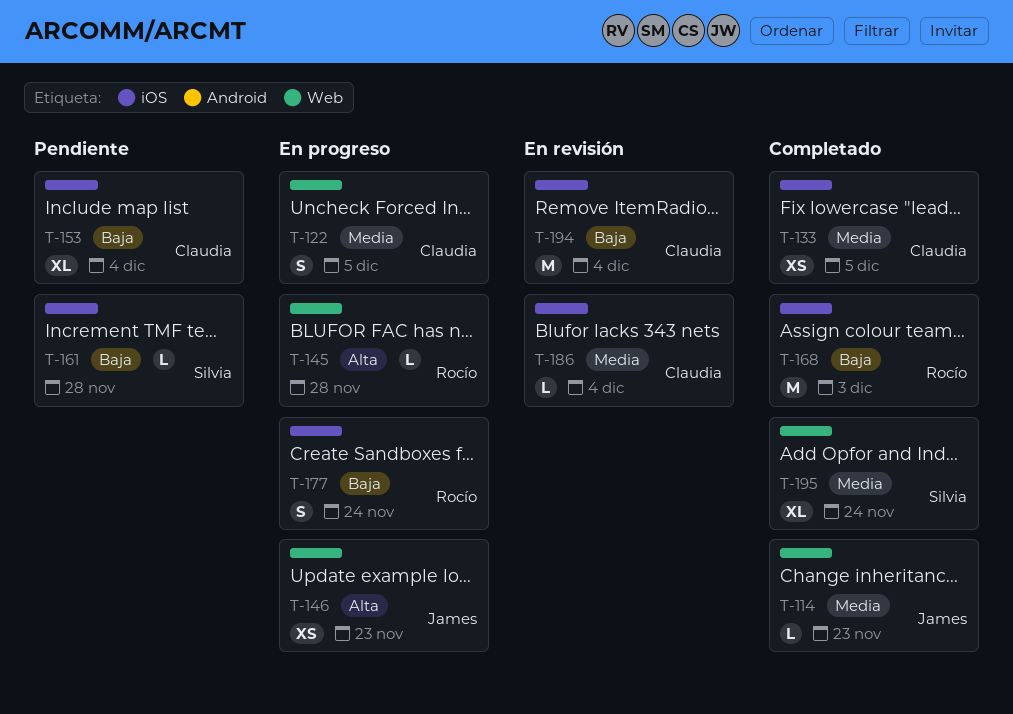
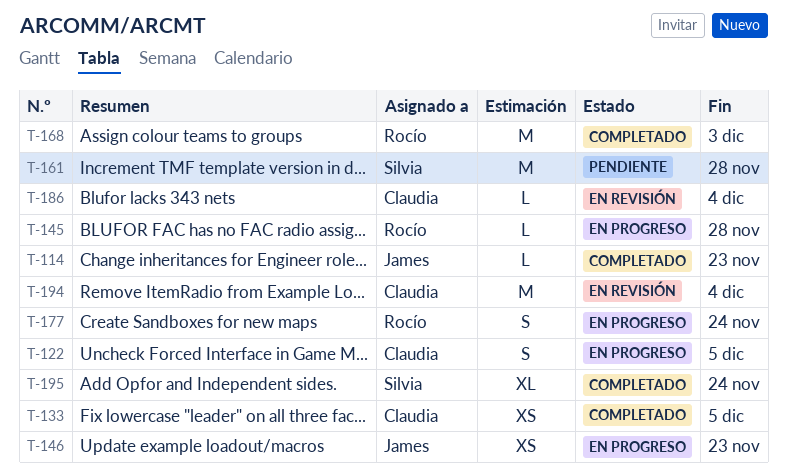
T-153: present -> none
T-161, estimate: L -> M

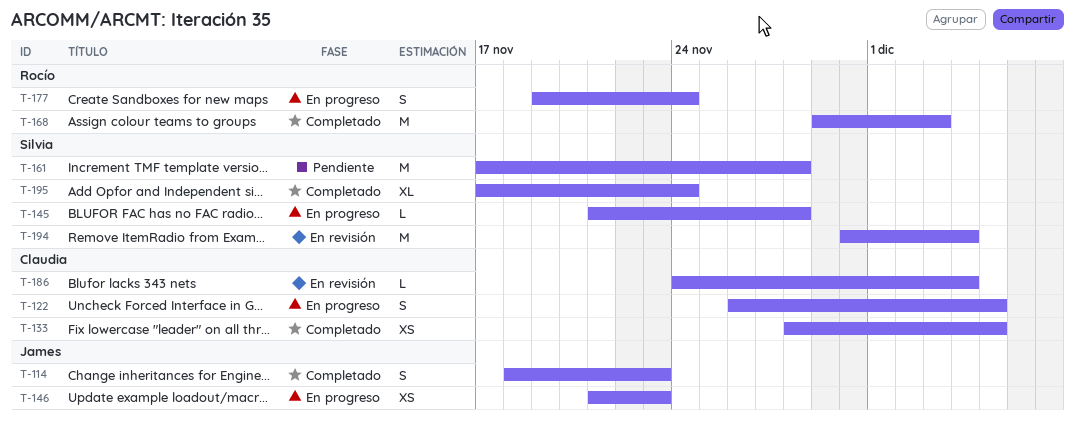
T-114, estimate: L -> S
T-145, owner: Rocío -> Silvia
T-194, owner: Claudia -> Silvia

